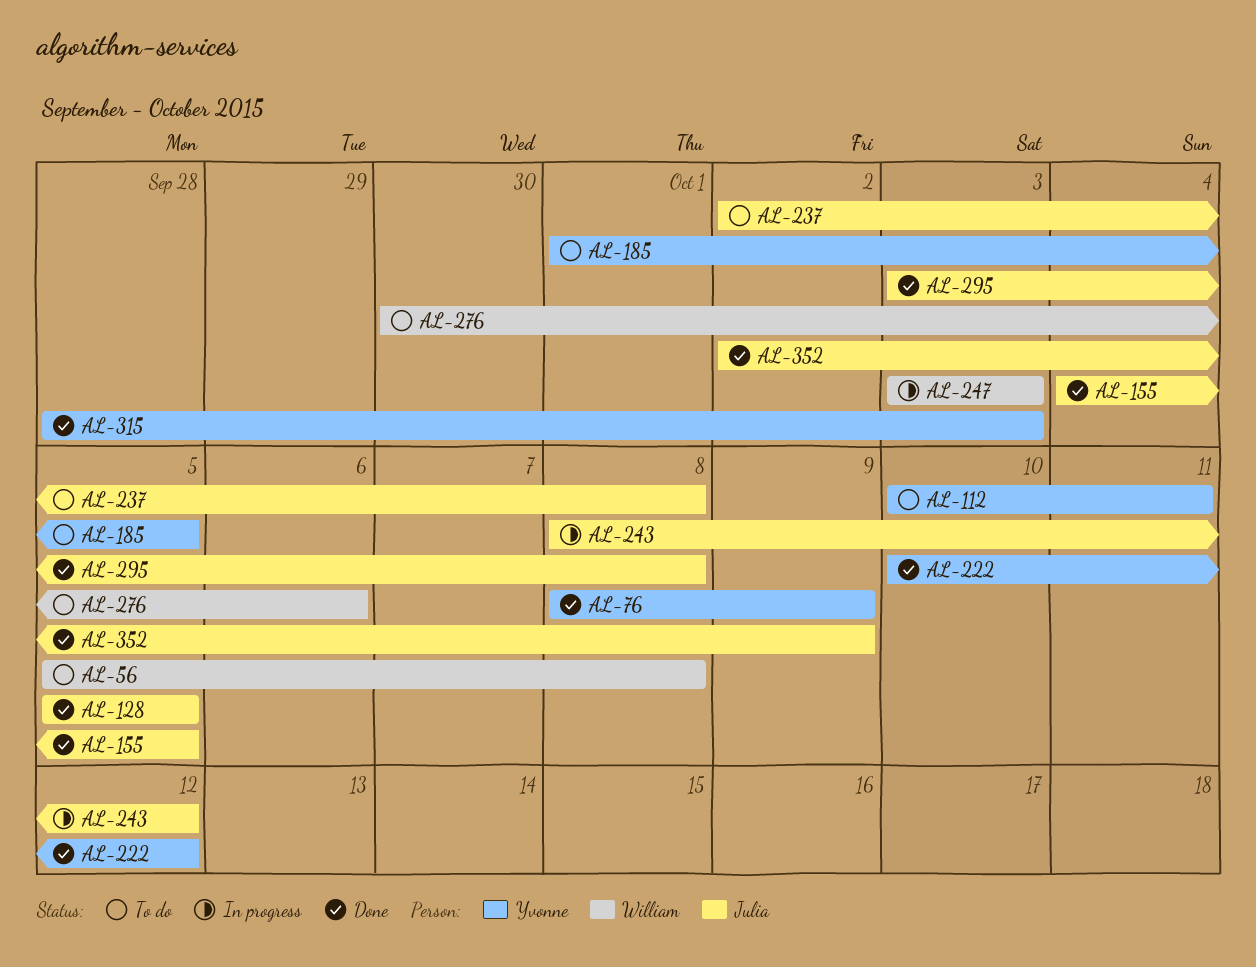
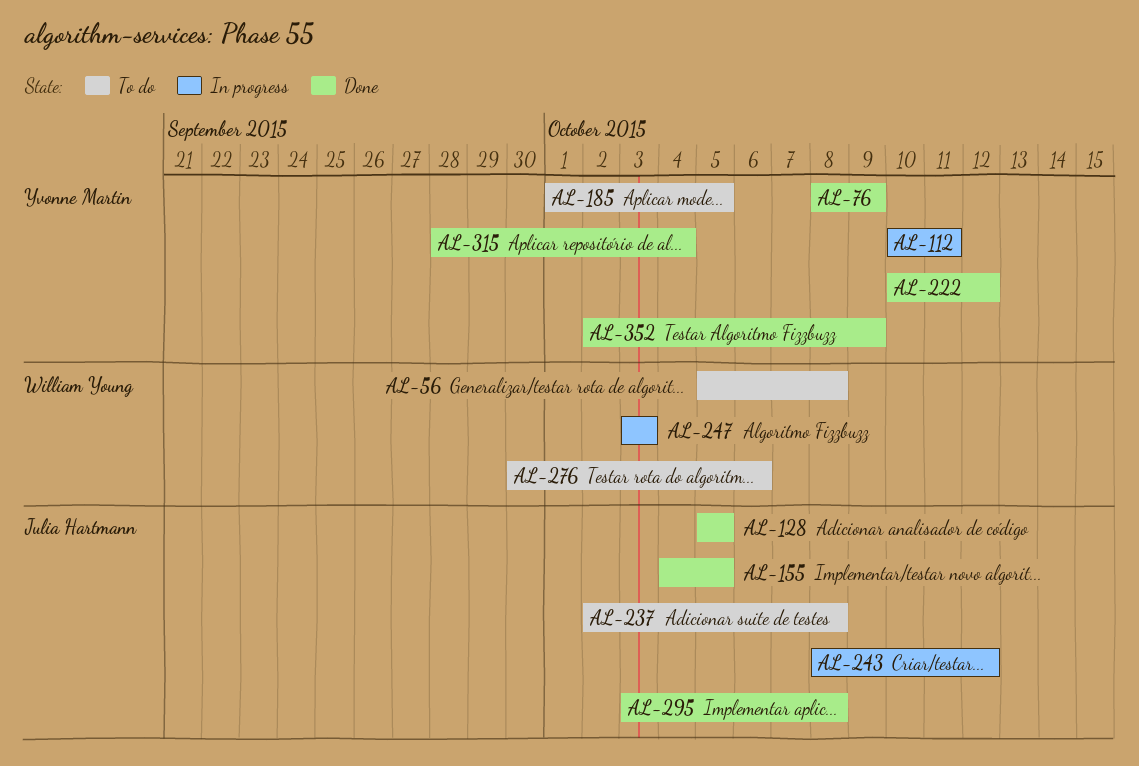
AL-112, status: To do -> In progress
AL-315, due: Oct 3 -> Oct 4
AL-352, owner: Julia Hartmann -> Yvonne Martin

